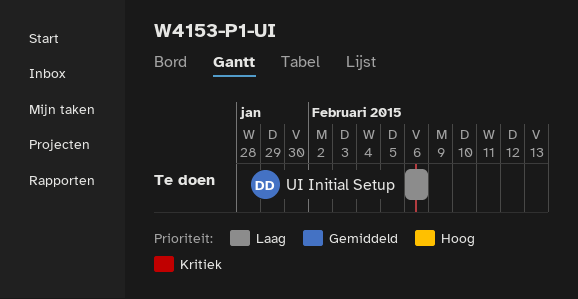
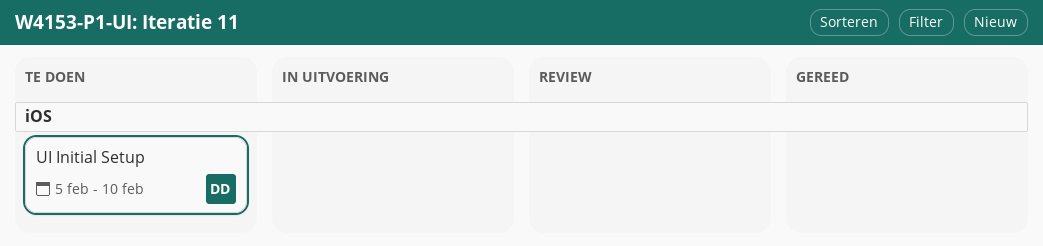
UI Initial Setup, start: Feb 6 -> Feb 5
UI Initial Setup, due: Feb 6 -> Feb 10

